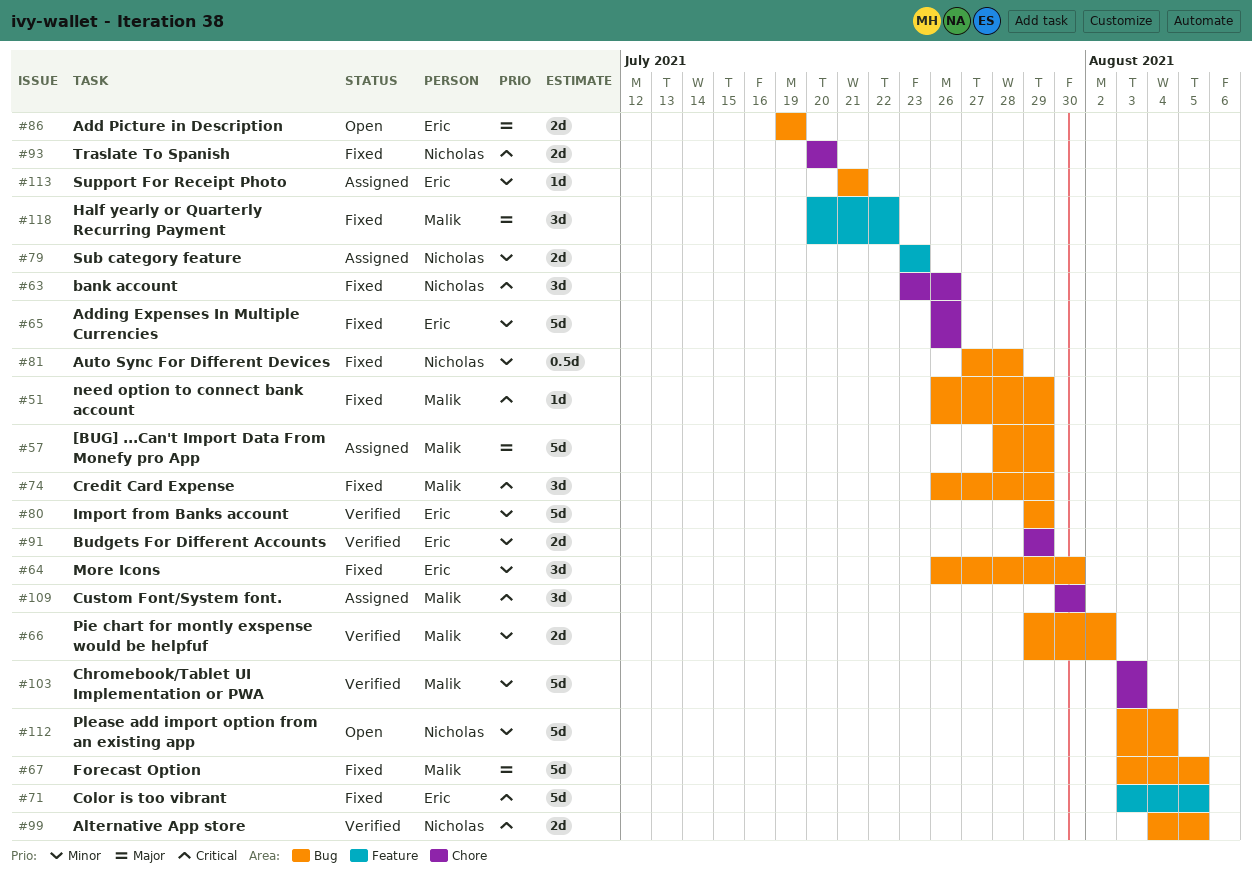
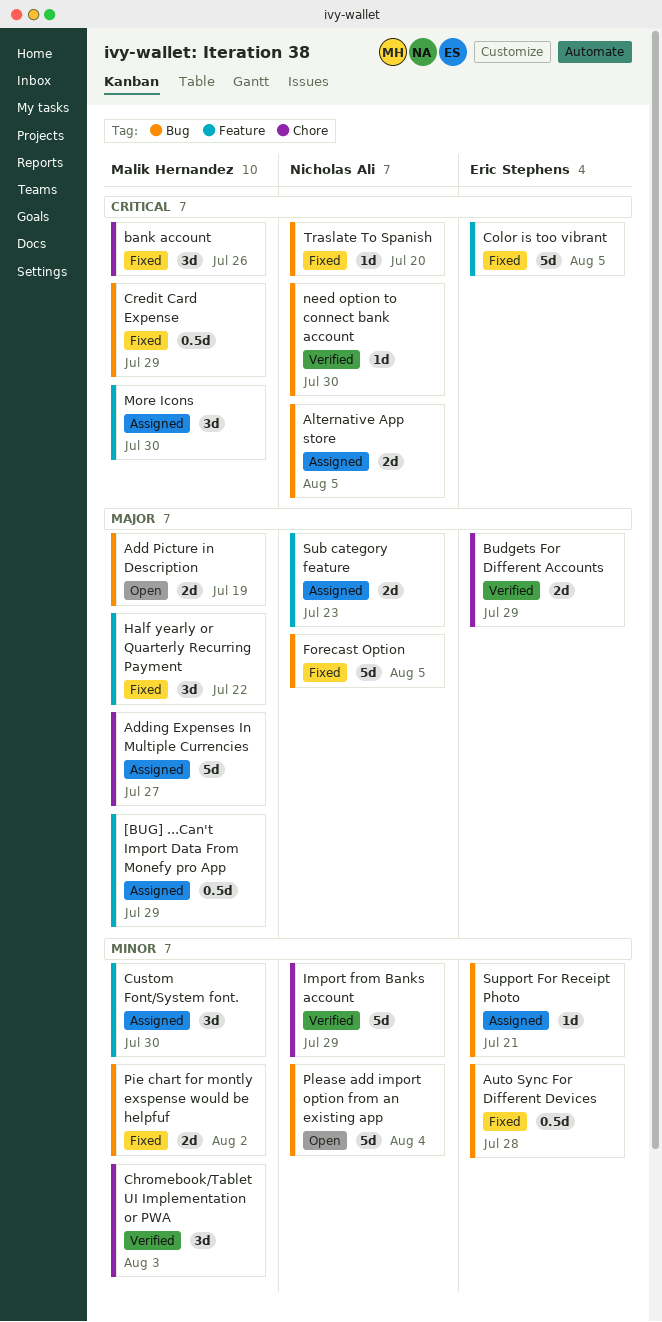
[BUG] ...Can't Import Data From Monefy pro App, label: Bug -> Feature
[BUG] ...Can't Import Data From Monefy pro App, estimate: 5d -> 0.5d
Add Picture in Description, owner: Eric Stephens -> Malik Hernandez
Adding Expenses In Multiple Currencies, status: Fixed -> Assigned
Adding Expenses In Multiple Currencies, owner: Eric Stephens -> Malik Hernandez
Adding Expenses In Multiple Currencies, priority: Minor -> Major
Adding Expenses In Multiple Currencies, due: Jul 26 -> Jul 27
Alternative App store, status: Verified -> Assigned
Auto Sync For Different Devices, owner: Nicholas Ali -> Eric Stephens
bank account, owner: Nicholas Ali -> Malik Hernandez
Budgets For Different Accounts, priority: Minor -> Major
Chromebook/Tablet UI Implementation or PWA, estimate: 5d -> 3d
Credit Card Expense, estimate: 3d -> 0.5d
Custom Font/System font., priority: Critical -> Minor
Custom Font/System font., label: Chore -> Feature
Forecast Option, owner: Malik Hernandez -> Nicholas Ali
Import from Banks account, owner: Eric Stephens -> Nicholas Ali
Import from Banks account, label: Bug -> Chore
More Icons, status: Fixed -> Assigned
More Icons, owner: Eric Stephens -> Malik Hernandez
More Icons, priority: Minor -> Critical
More Icons, label: Bug -> Feature
need option to connect bank account, status: Fixed -> Verified
need option to connect bank account, owner: Malik Hernandez -> Nicholas Ali
need option to connect bank account, due: Jul 29 -> Jul 30
Pie chart for montly exspense would be helpfuf, status: Verified -> Fixed
Sub category feature, priority: Minor -> Major
Traslate To Spanish, label: Chore -> Bug
Traslate To Spanish, estimate: 2d -> 1d

